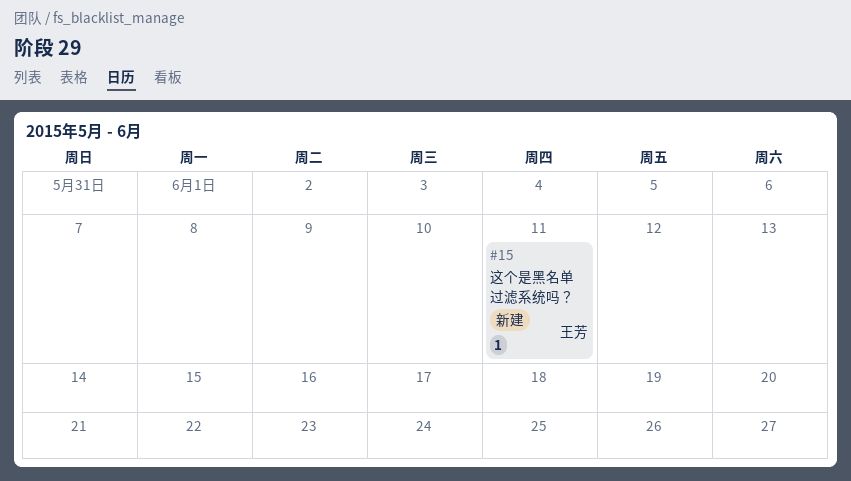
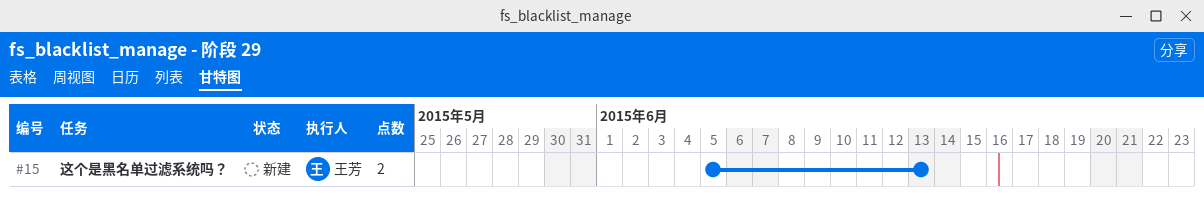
#15, estimate: 1 -> 2
#15, due: Jun 11 -> Jun 13

